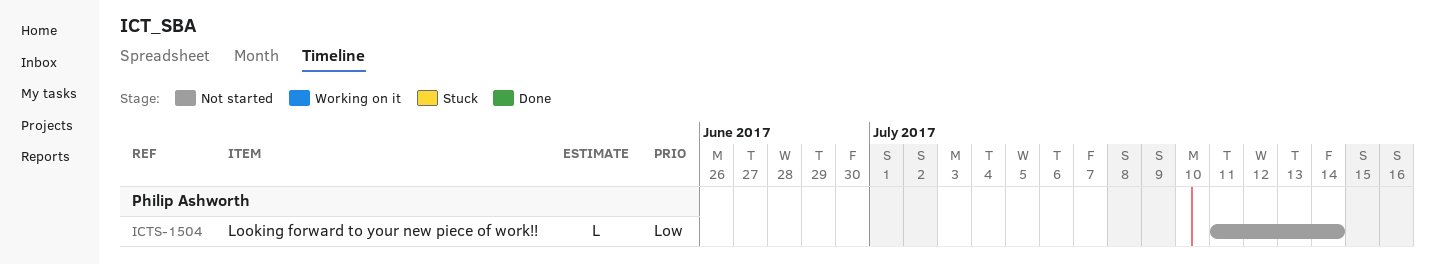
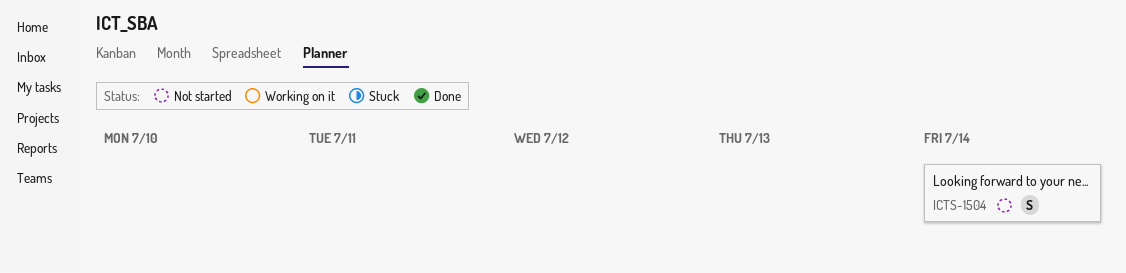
ICTS-1504, estimate: L -> S

